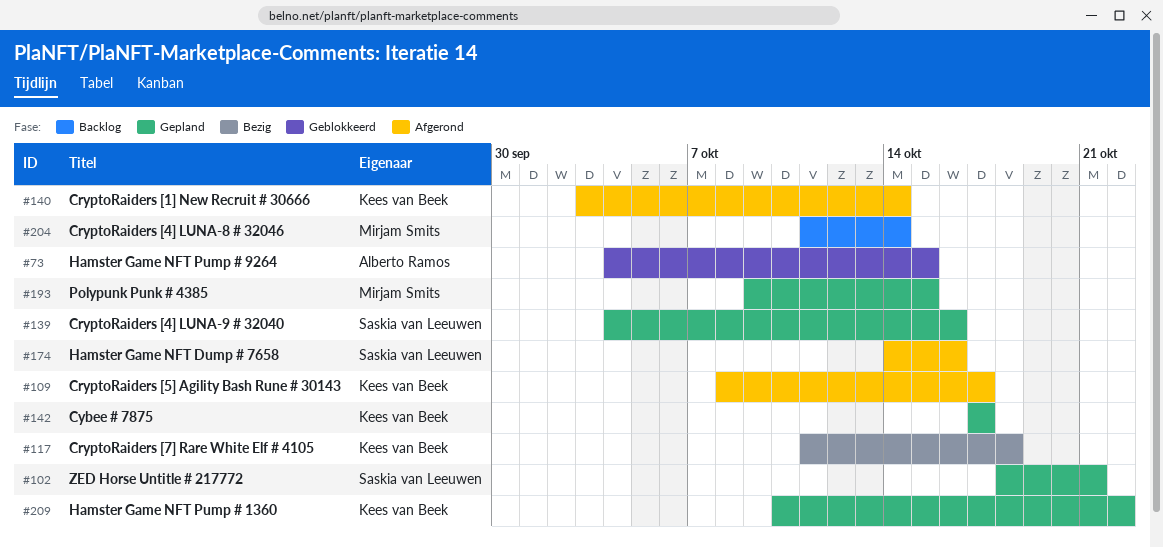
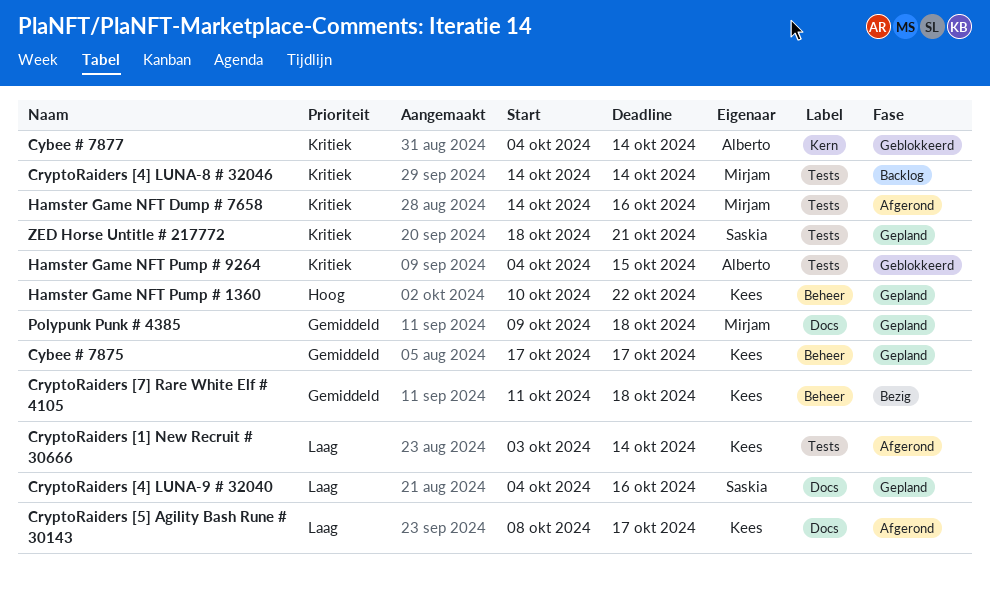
CryptoRaiders [4] LUNA-8 # 32046, start: Oct 11 -> Oct 14
Cybee # 7877: none -> present
Hamster Game NFT Dump # 7658, owner: Saskia van Leeuwen -> Mirjam Smits
Polypunk Punk # 4385, due: Oct 15 -> Oct 18

